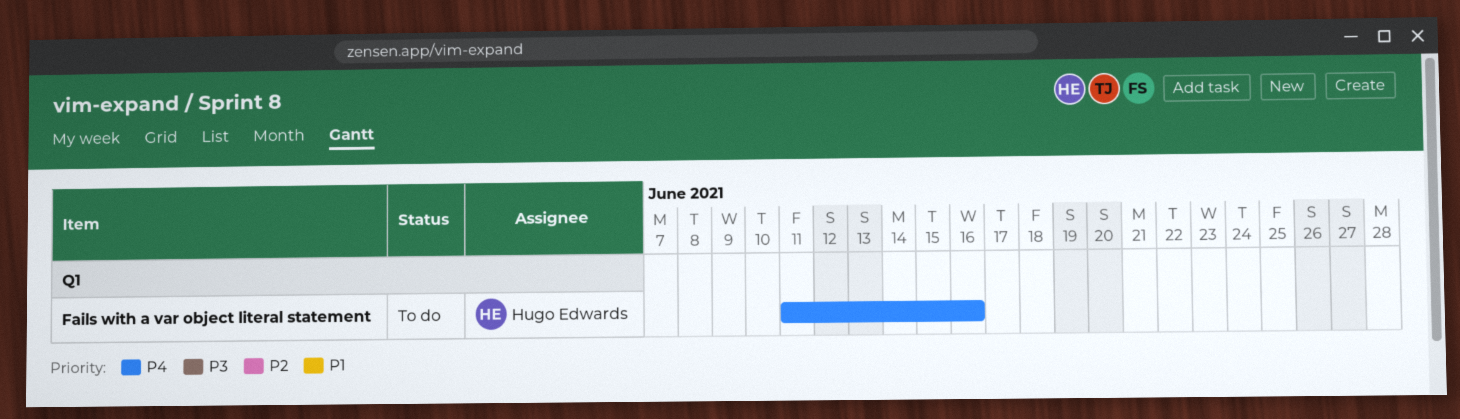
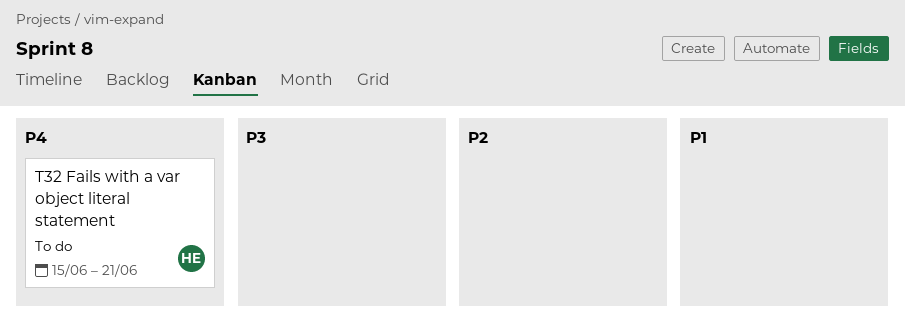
Fails with a var object literal statement, start: Jun 11 -> Jun 15
Fails with a var object literal statement, due: Jun 16 -> Jun 21

